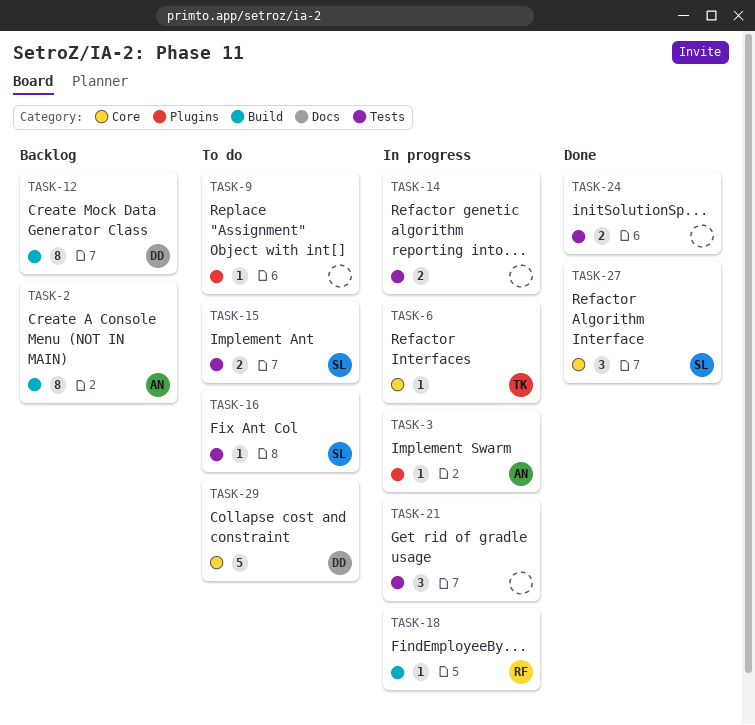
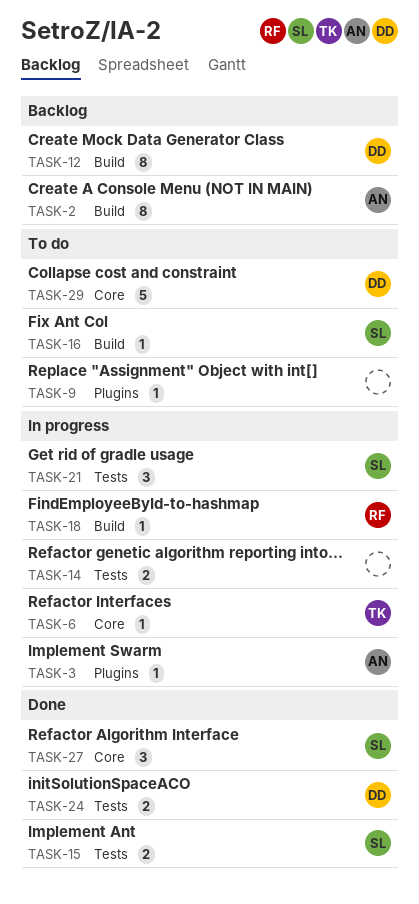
TASK-15, status: To do -> Done
TASK-16, label: Tests -> Build
TASK-21, owner: none -> SL
TASK-24, owner: none -> DD

